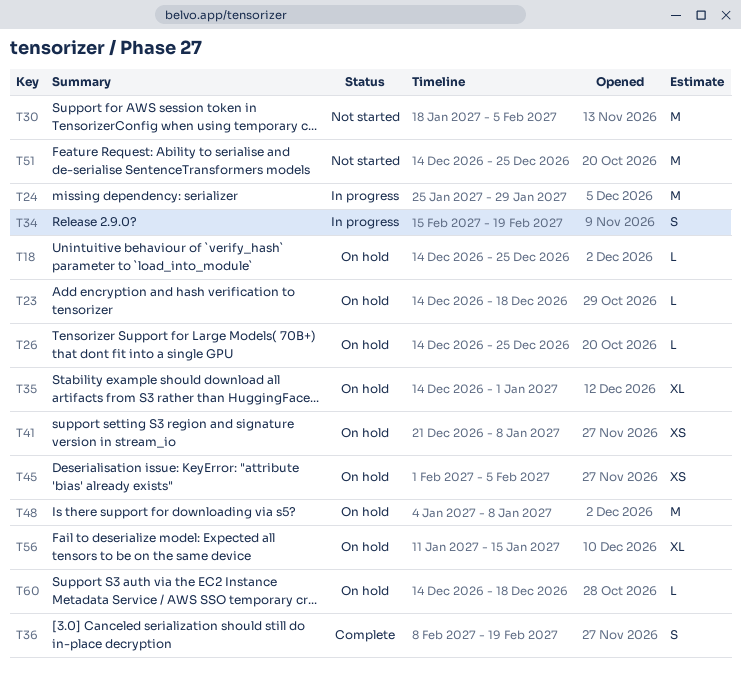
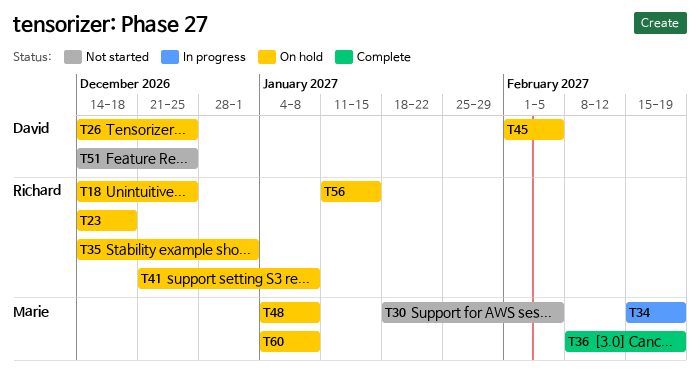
T24: present -> none
T60, start: Dec 14 -> Jan 4
T60, due: Dec 18 -> Jan 8

